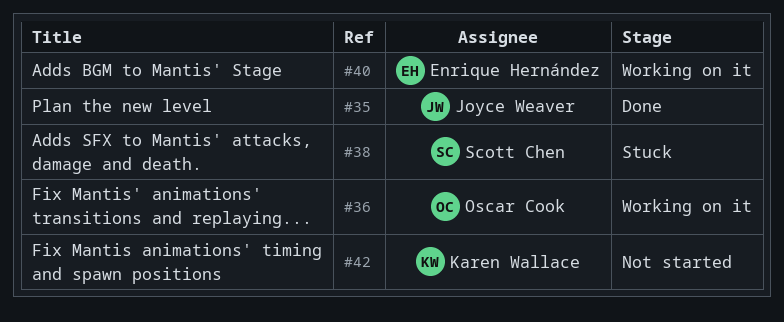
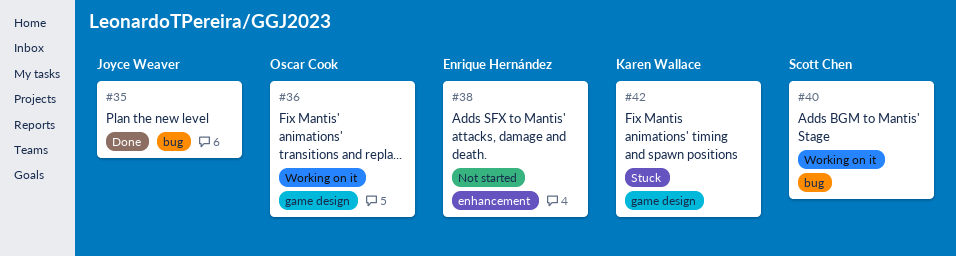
#38, status: Stuck -> Not started
#38, owner: Scott Chen -> Enrique Hernández
#40, owner: Enrique Hernández -> Scott Chen
#42, status: Not started -> Stuck

